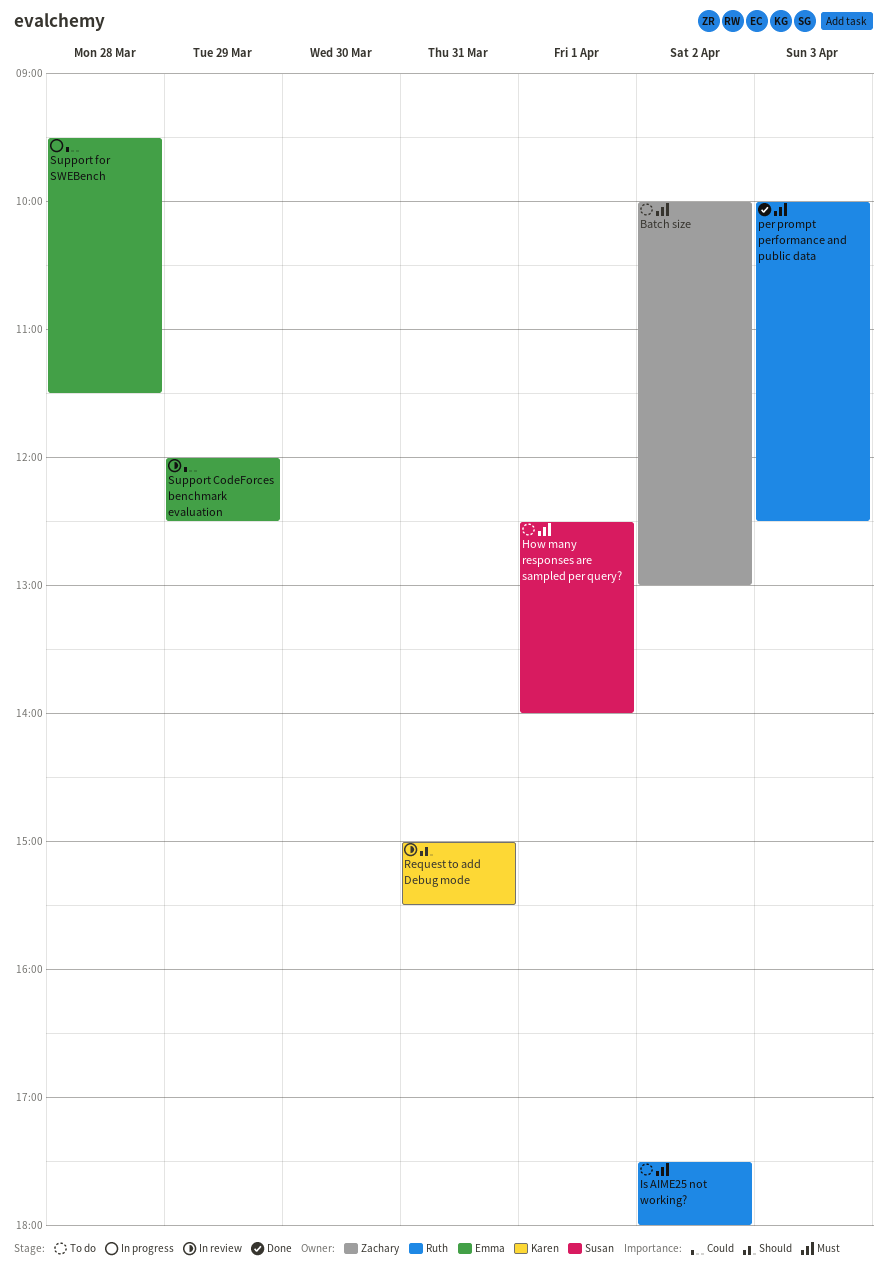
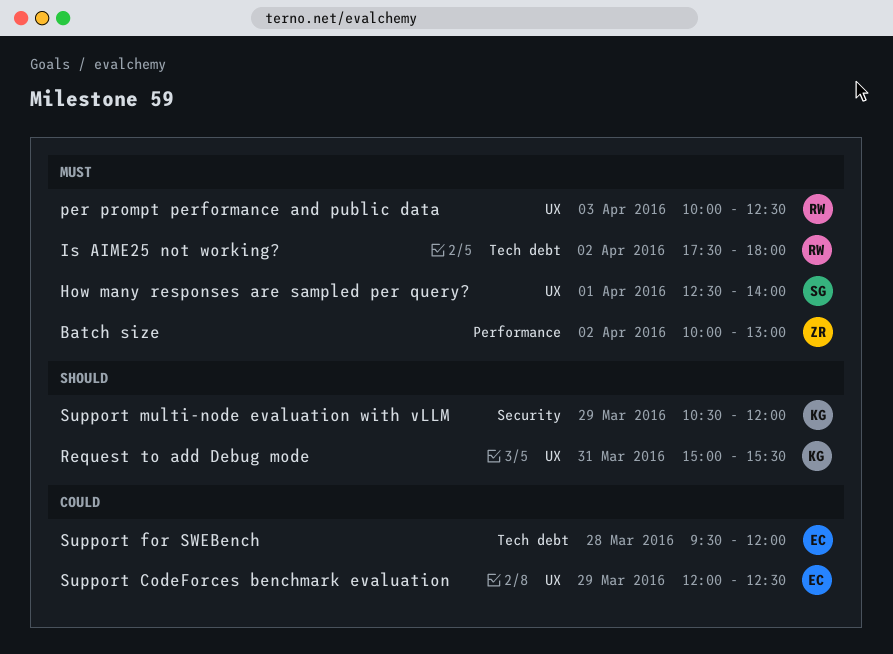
Support for SWEBench, ends: 11:30 -> 12:00
Support multi-node evaluation with vLLM: none -> present

